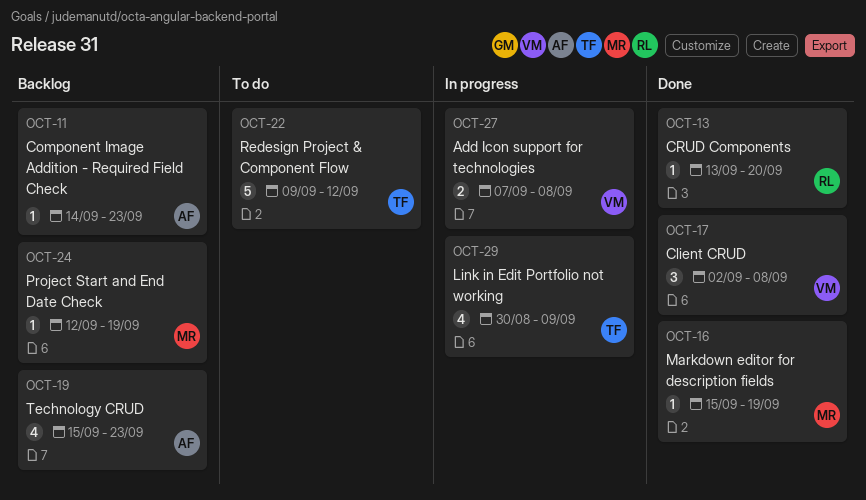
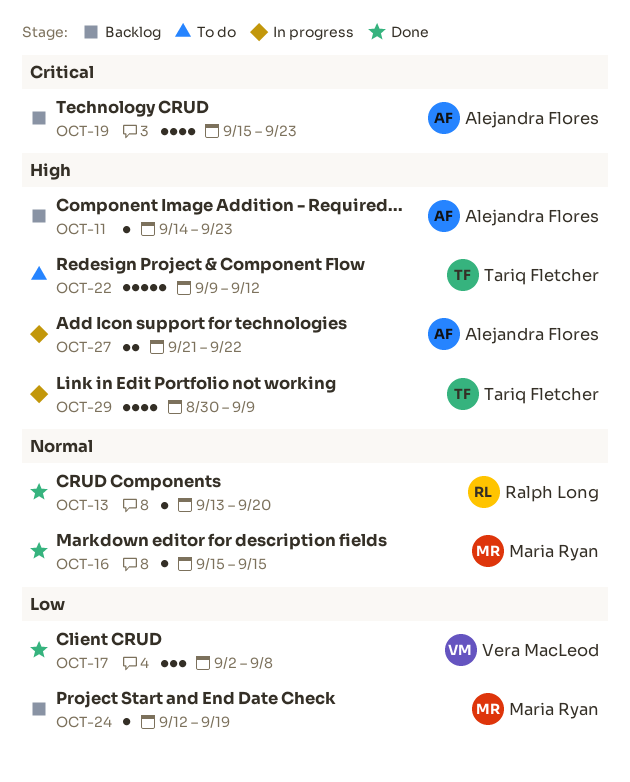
OCT-16, due: Sep 19 -> Sep 15
OCT-27, owner: Vera MacLeod -> Alejandra Flores
OCT-27, start: Sep 7 -> Sep 21
OCT-27, due: Sep 8 -> Sep 22

